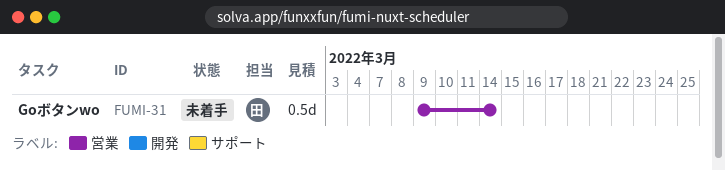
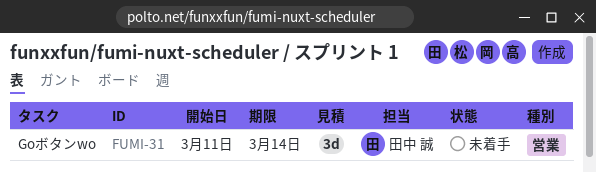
FUMI-31, estimate: 0.5d -> 3d
FUMI-31, start: Mar 9 -> Mar 11

